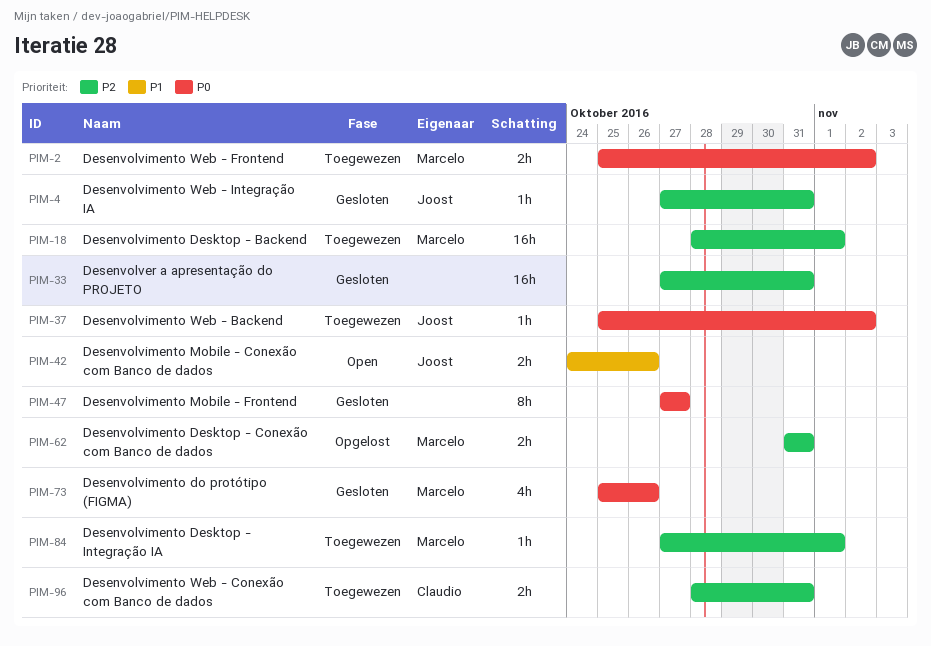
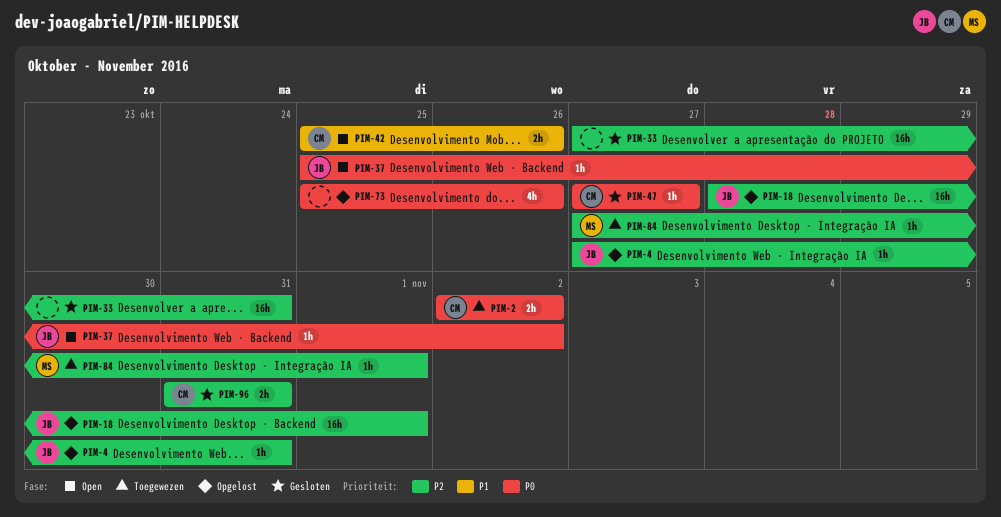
PIM-2, owner: Marcelo -> Claudio
PIM-2, start: Oct 25 -> Nov 2
PIM-4, status: Gesloten -> Opgelost
PIM-18, status: Toegewezen -> Opgelost
PIM-18, owner: Marcelo -> Joost
PIM-37, status: Toegewezen -> Open
PIM-42, owner: Joost -> Claudio
PIM-42, start: Oct 24 -> Oct 25
PIM-47, owner: none -> Claudio
PIM-47, estimate: 8h -> 1h
PIM-62: present -> none
PIM-73, status: Gesloten -> Opgelost
PIM-73, owner: Marcelo -> none
PIM-96, status: Toegewezen -> Gesloten
PIM-96, start: Oct 28 -> Oct 31

